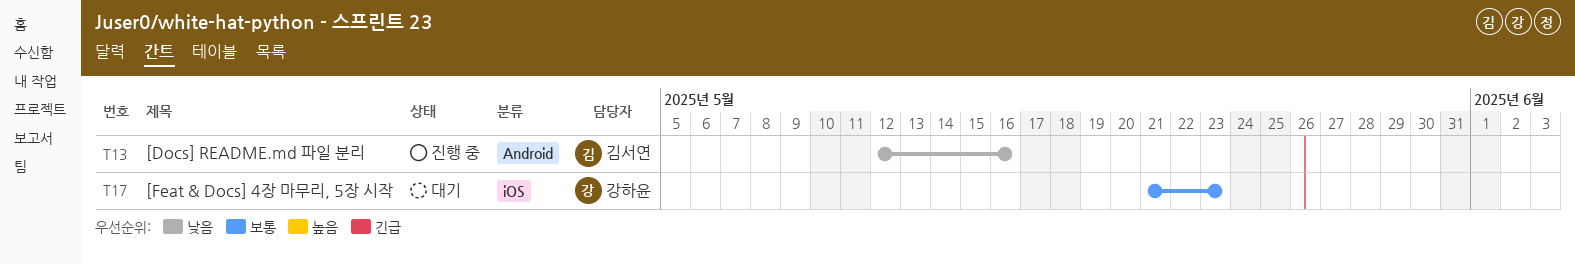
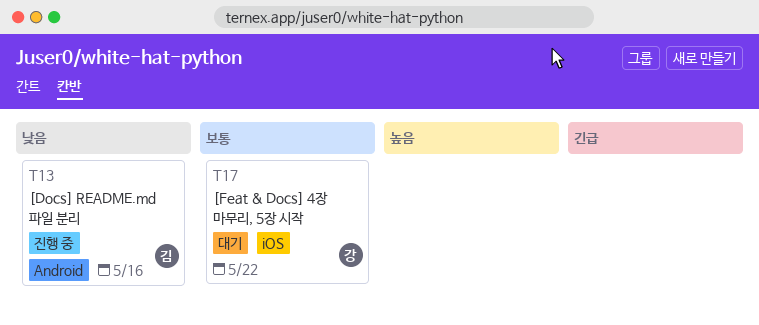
T17, due: May 23 -> May 22

